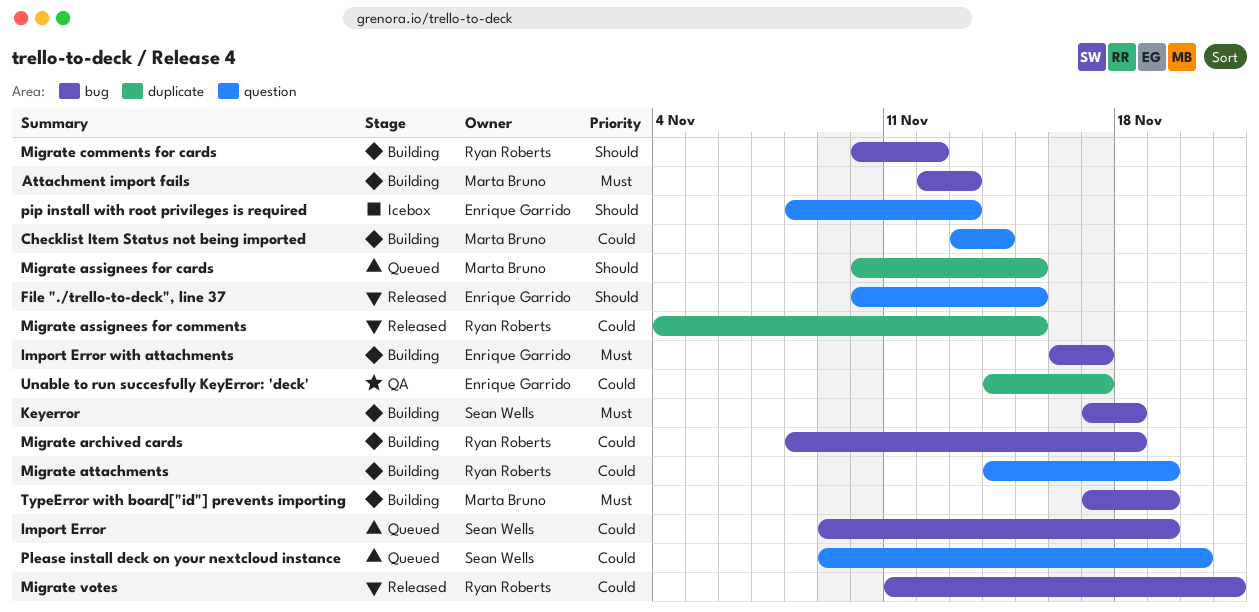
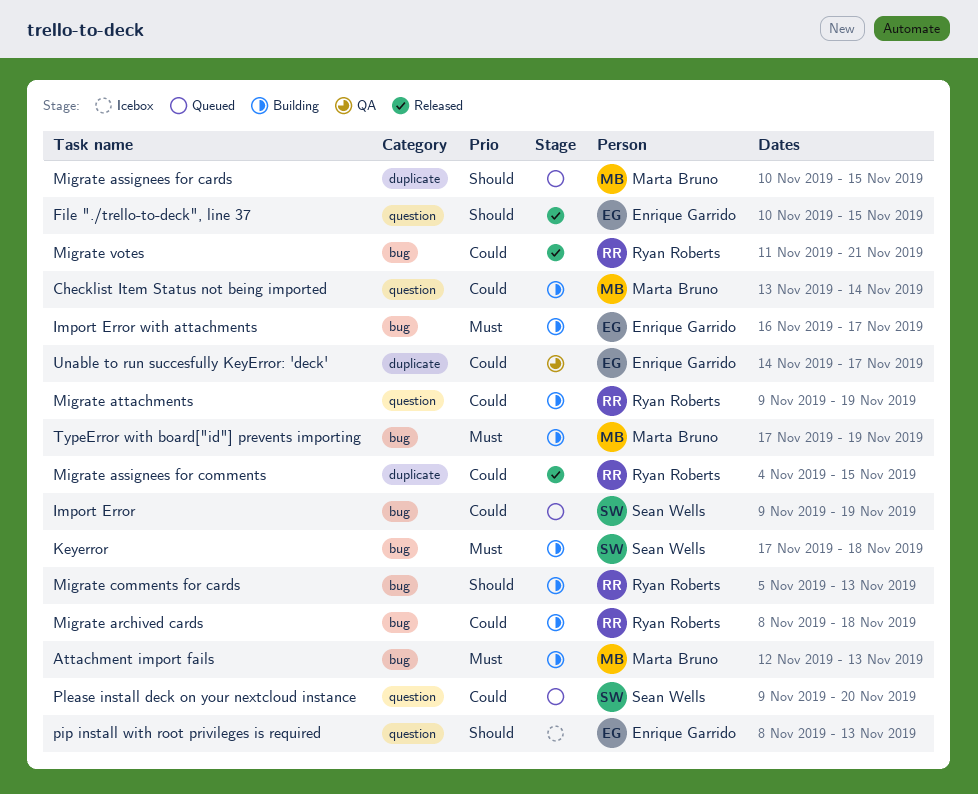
Migrate attachments, start: Nov 14 -> Nov 9
Migrate comments for cards, start: Nov 10 -> Nov 5
Migrate comments for cards, due: Nov 12 -> Nov 13

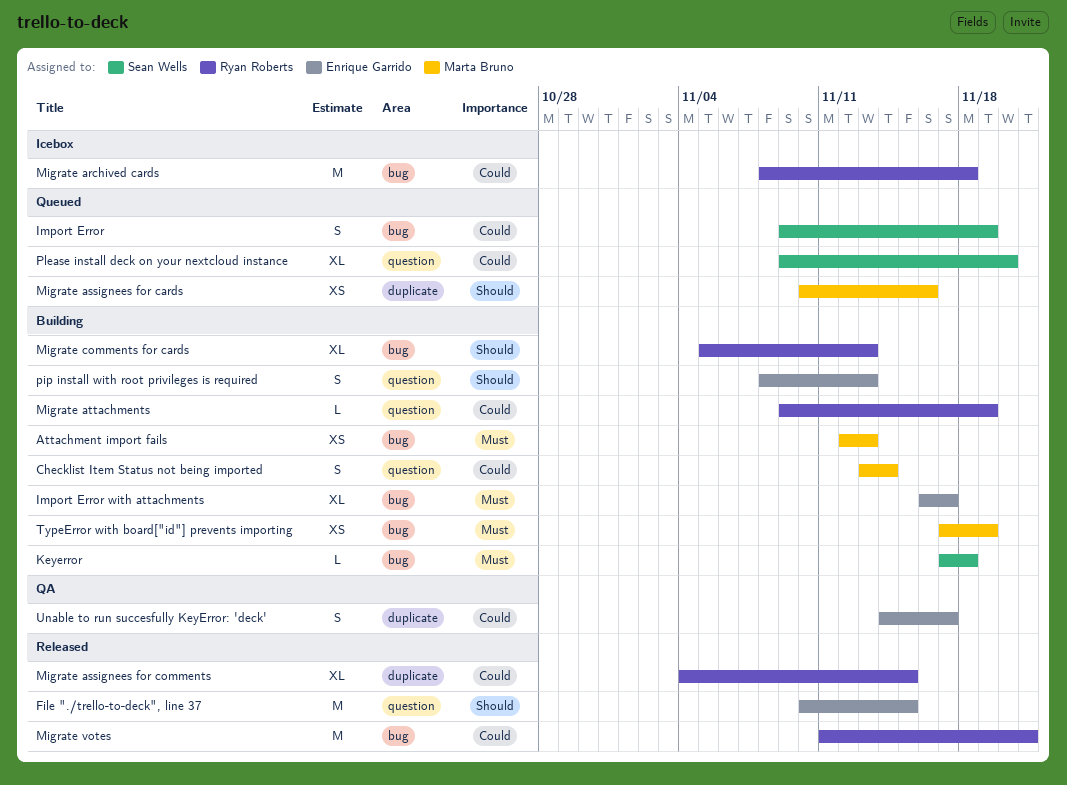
Migrate archived cards, status: Building -> Icebox
Migrate assignees for cards, due: Nov 15 -> Nov 16
pip install with root privileges is required, status: Icebox -> Building

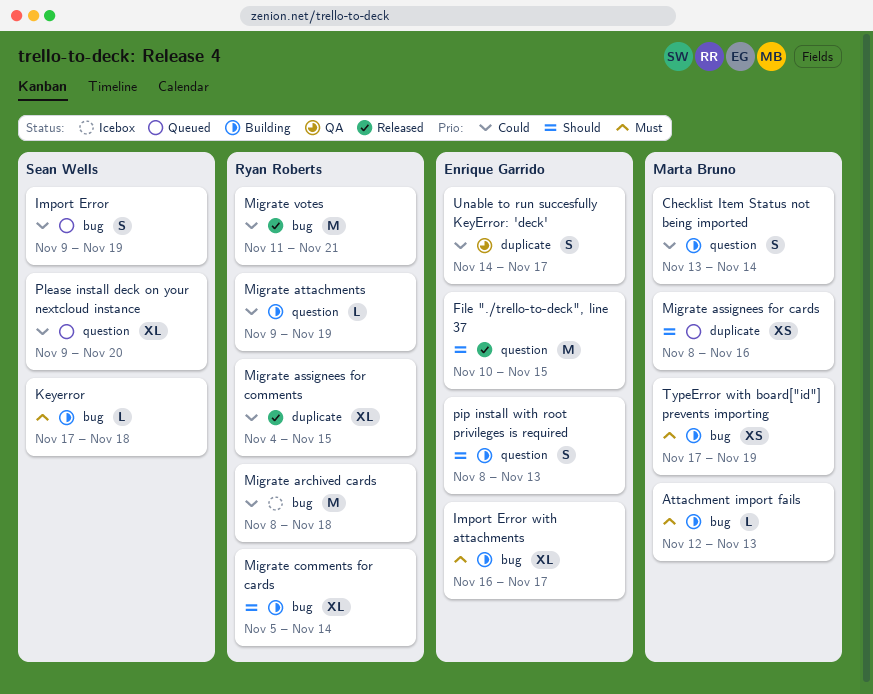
Attachment import fails, estimate: XS -> L
Migrate assignees for cards, start: Nov 10 -> Nov 8
Migrate comments for cards, due: Nov 13 -> Nov 14

